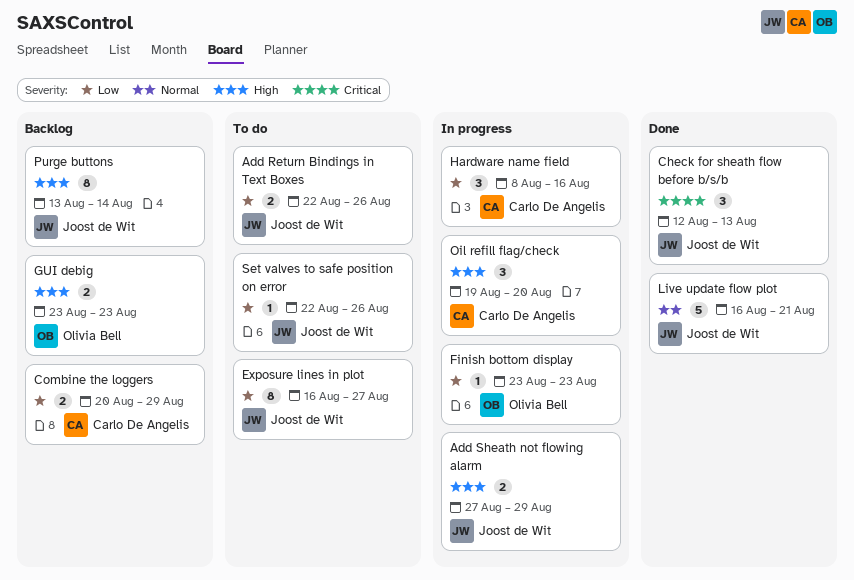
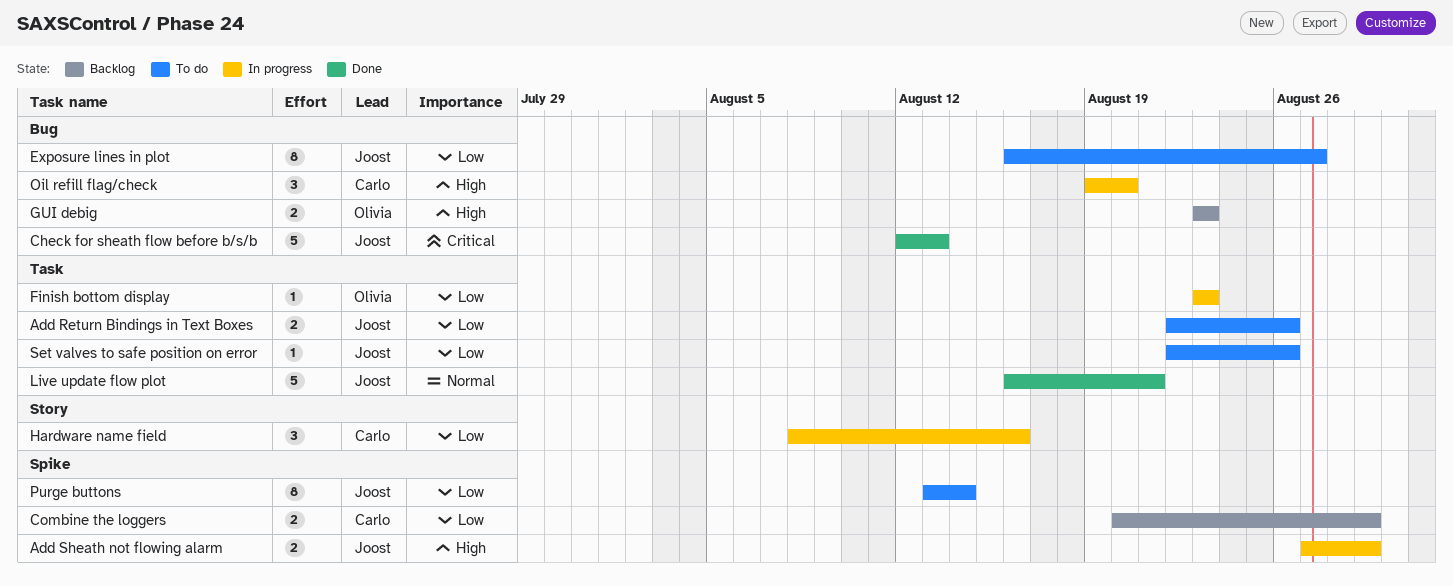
Check for sheath flow before b/s/b, estimate: 3 -> 5
Purge buttons, status: Backlog -> To do
Purge buttons, priority: High -> Low

